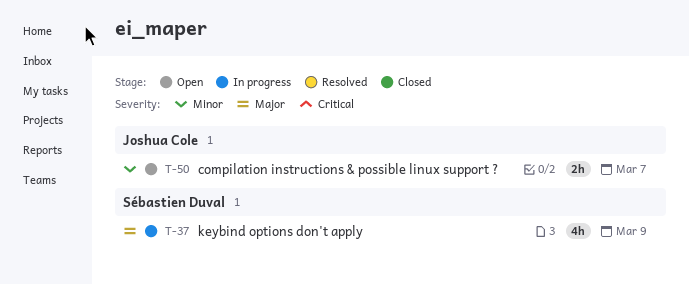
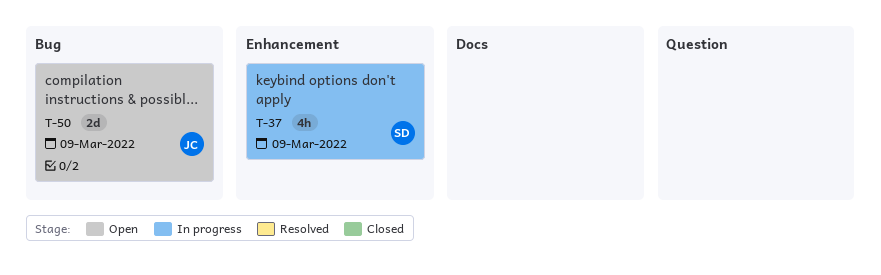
T-50, estimate: 2h -> 2d
T-50, due: Mar 7 -> Mar 9

